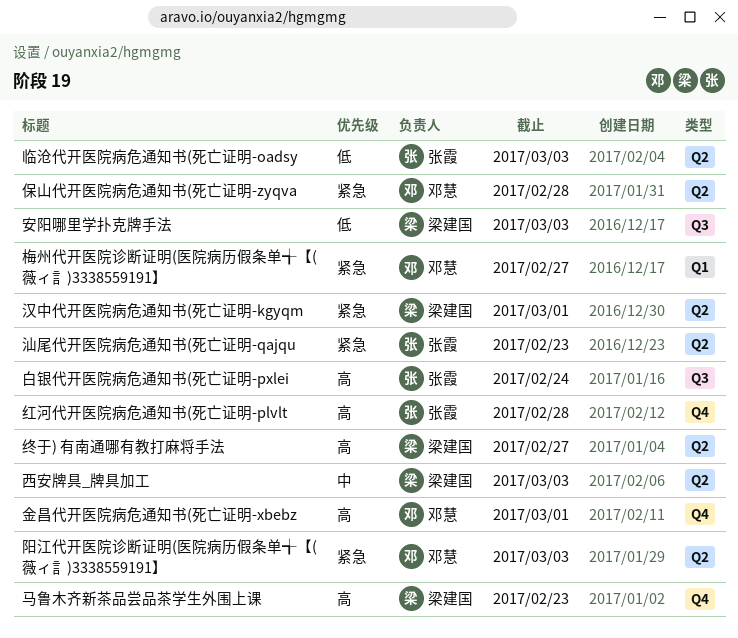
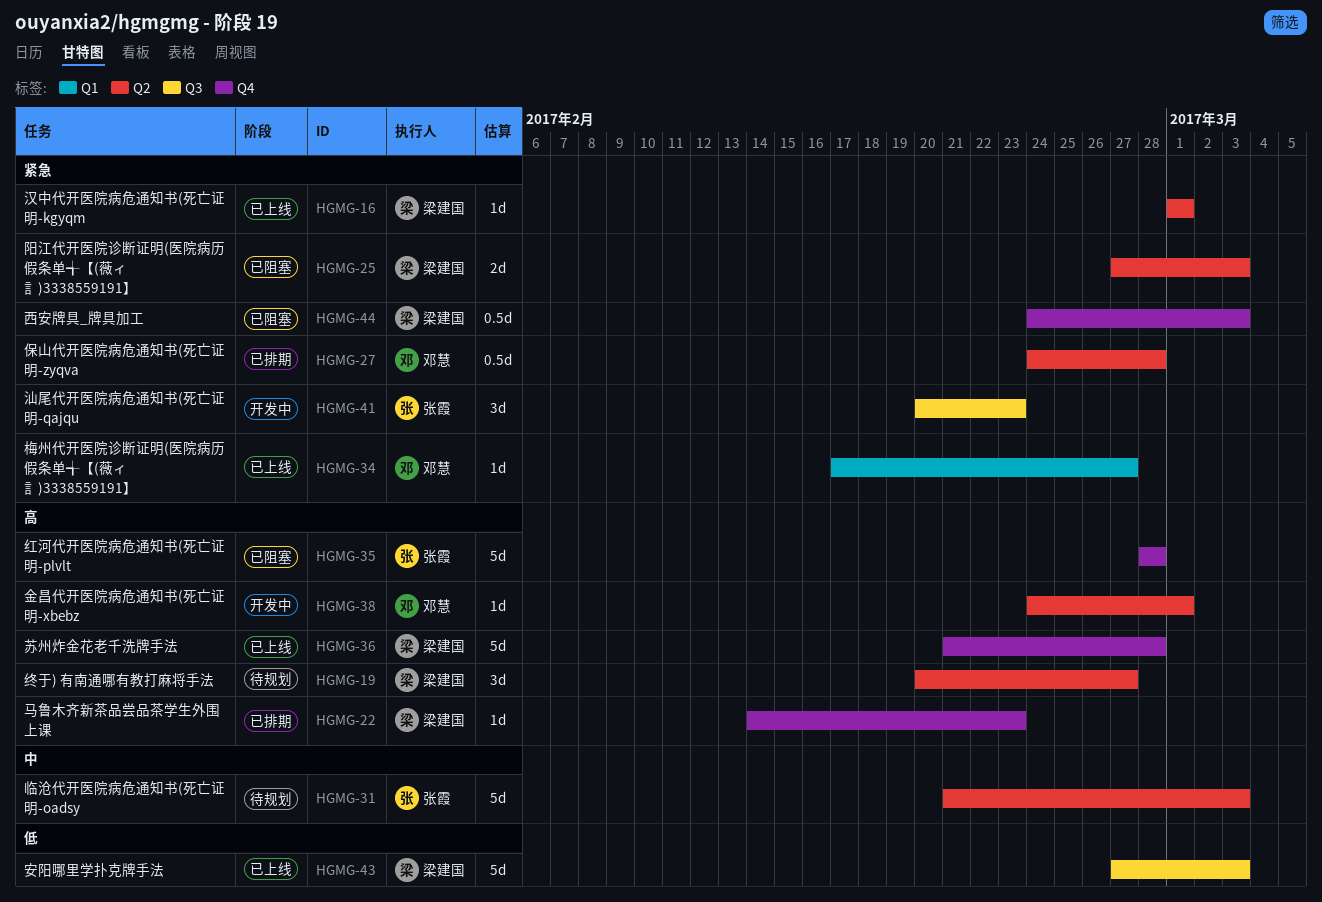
临沧代开医院病危通知书(死亡证明-oadsy, priority: 低 -> 中
汕尾代开医院病危通知书(死亡证明-qajqu, label: Q2 -> Q3
白银代开医院病危通知书(死亡证明-pxlei: present -> none
苏州炸金花老千洗牌手法: none -> present
西安牌具_牌具加工, priority: 中 -> 紧急
西安牌具_牌具加工, label: Q2 -> Q4
金昌代开医院病危通知书(死亡证明-xbebz, label: Q4 -> Q2
阳江代开医院诊断证明(医院病历假条单╅【(薇ィ訁)3338559191】, owner: 邓慧 -> 梁建国

